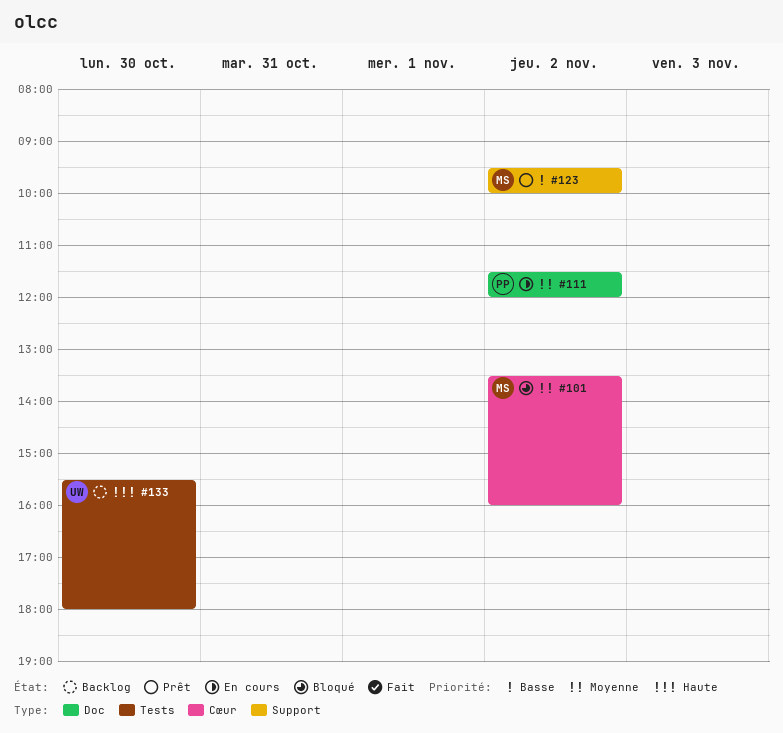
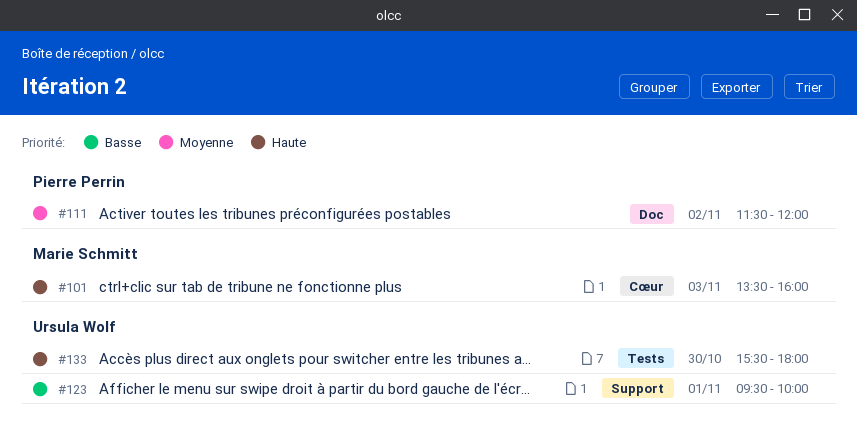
#101, priority: Moyenne -> Haute
#101, day: Nov 2 -> Nov 3
#123, owner: Marie Schmitt -> Ursula Wolf
#123, day: Nov 2 -> Nov 1

